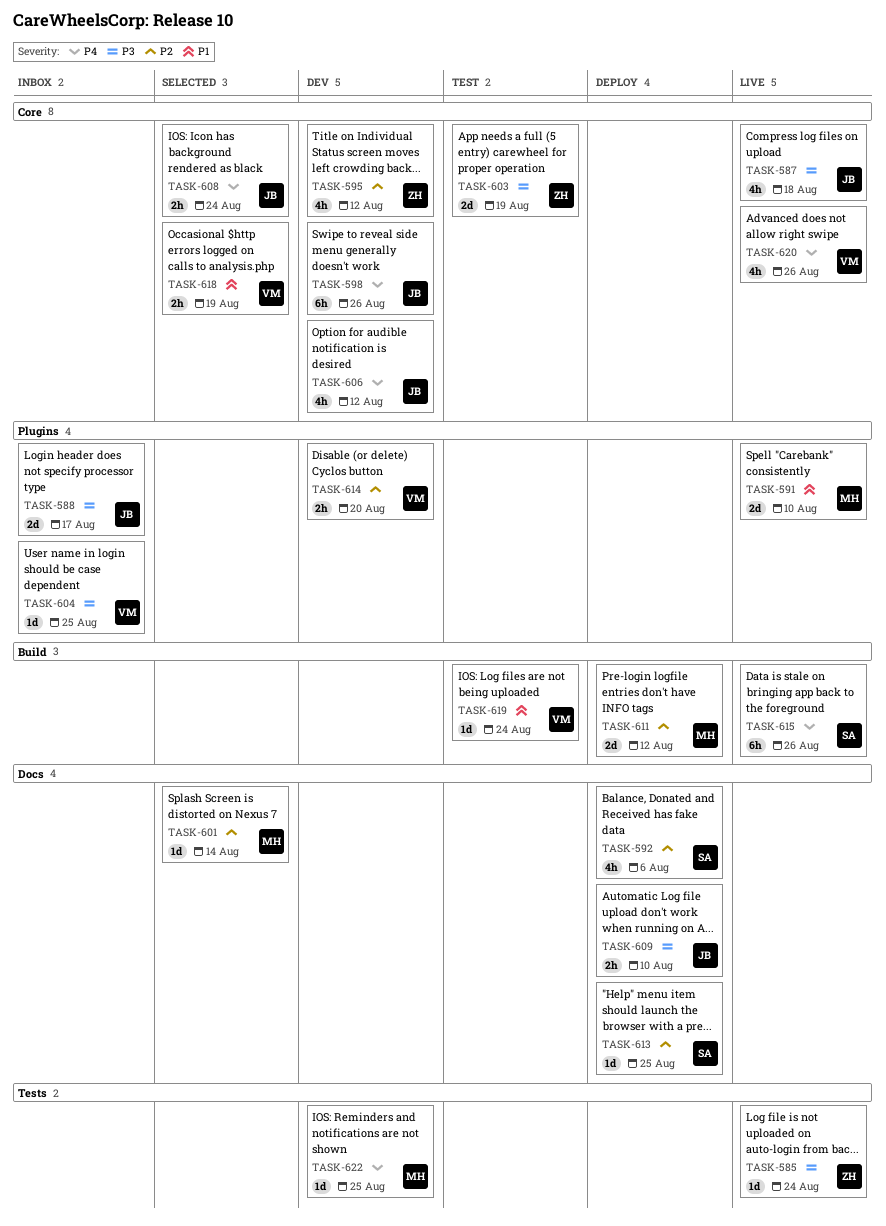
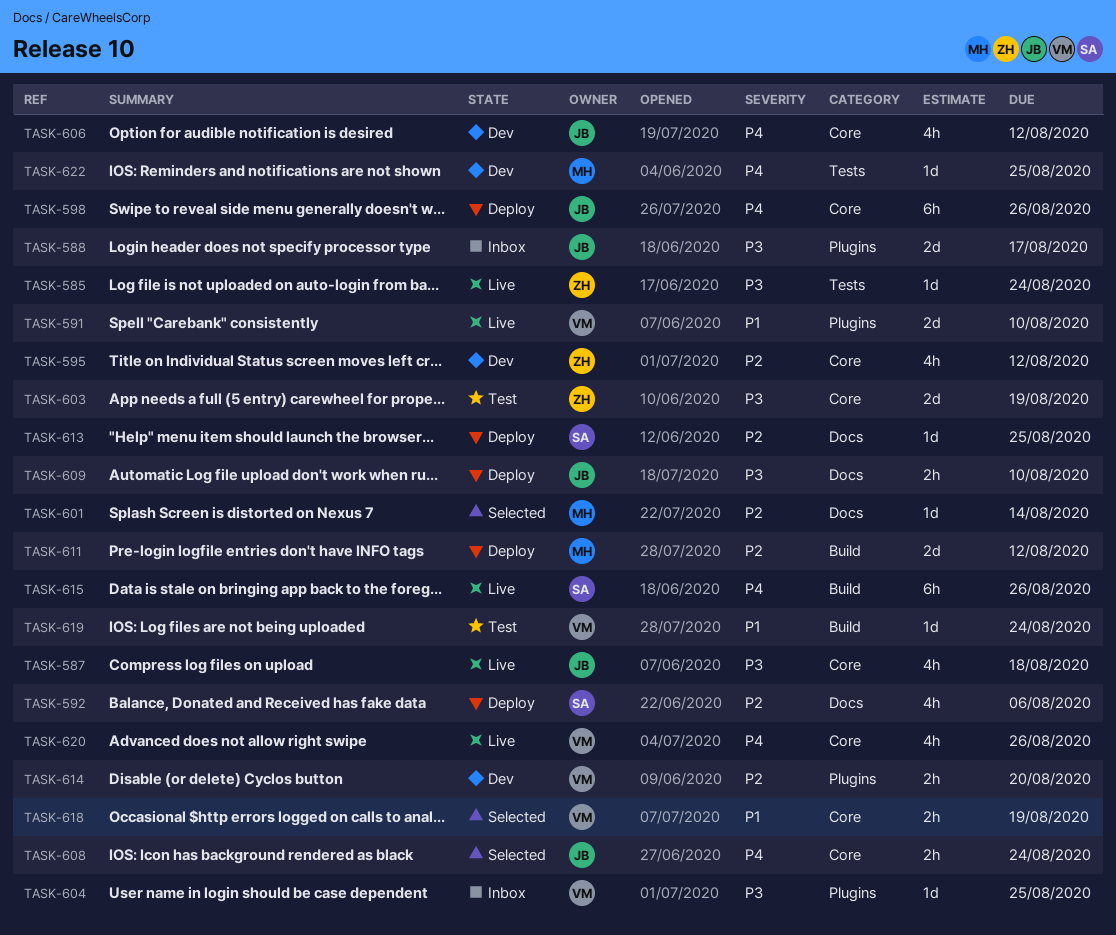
TASK-591, owner: MH -> VM
TASK-598, status: Dev -> Deploy

